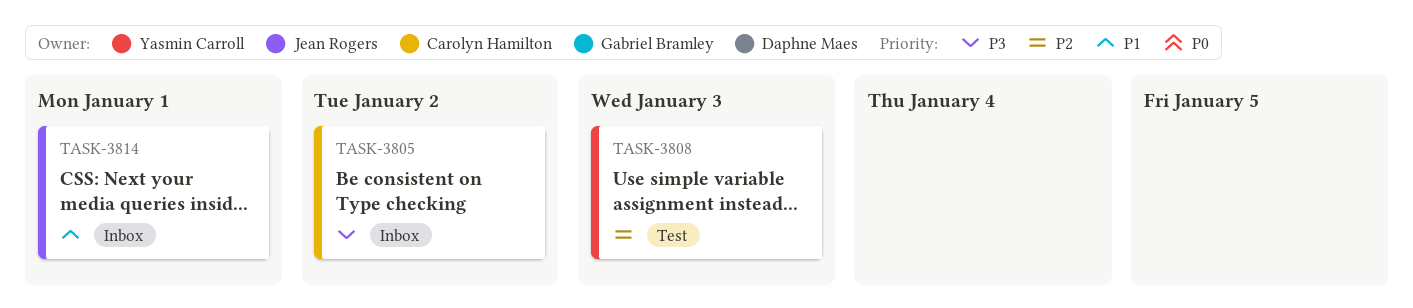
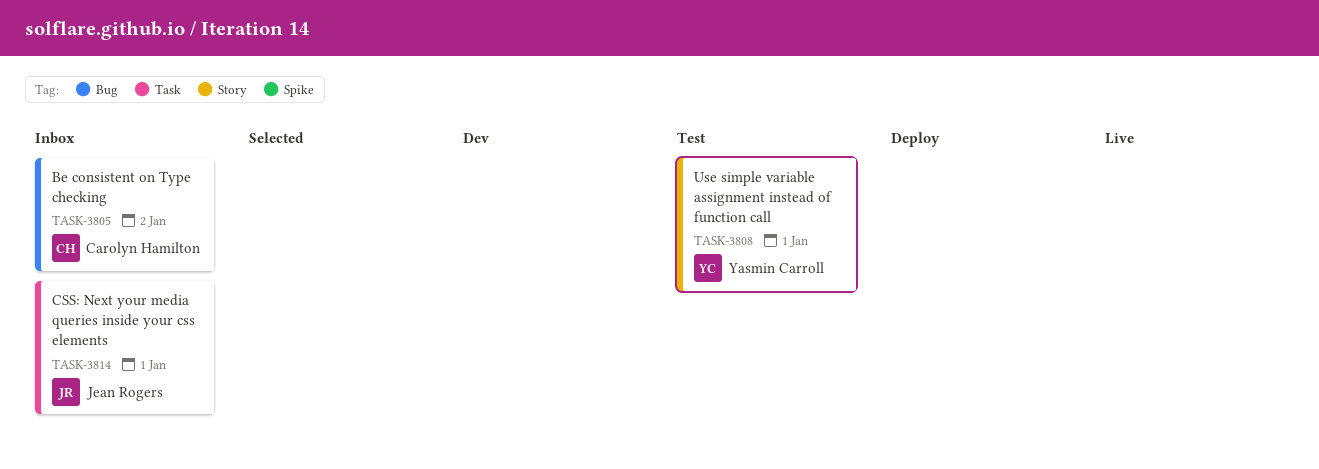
TASK-3808, due: Jan 3 -> Jan 1

